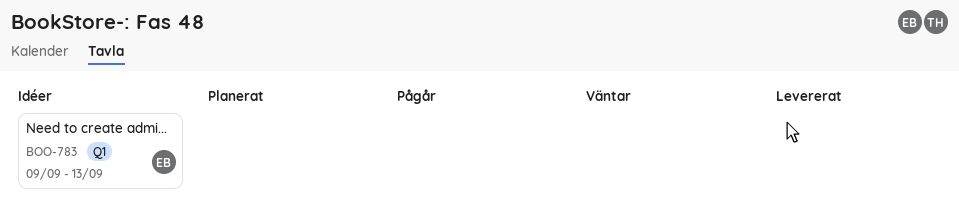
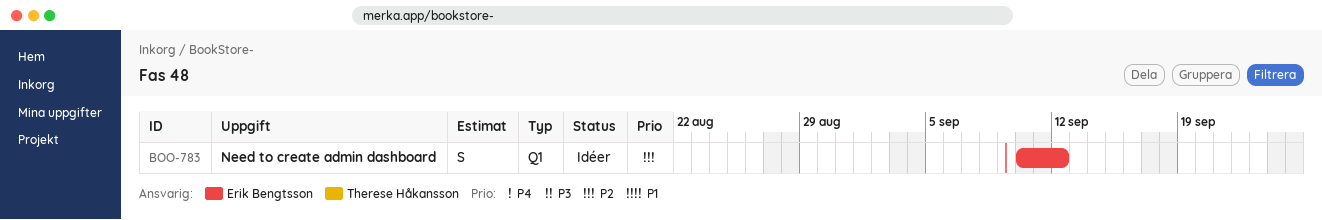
BOO-783, start: Sep 9 -> Sep 10
BOO-783, due: Sep 13 -> Sep 12

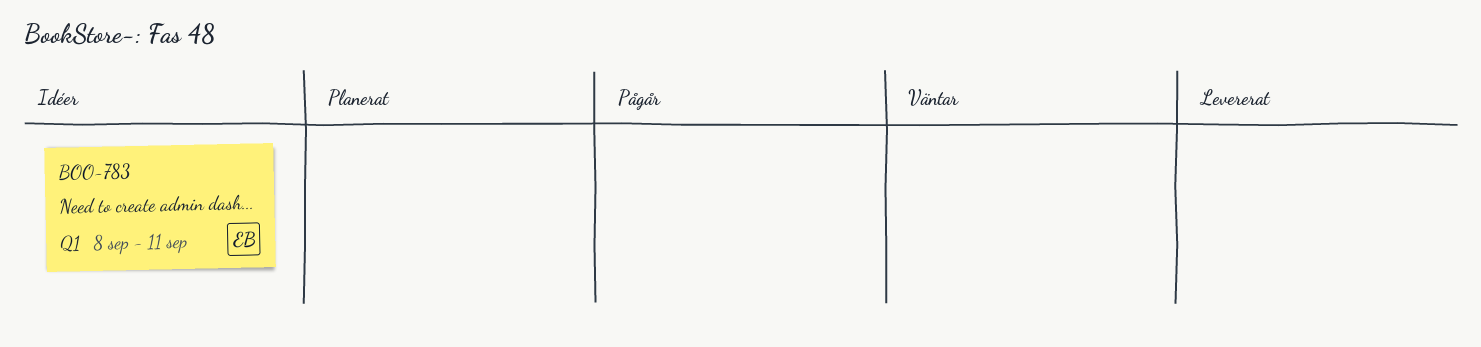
BOO-783, start: Sep 10 -> Sep 8
BOO-783, due: Sep 12 -> Sep 11

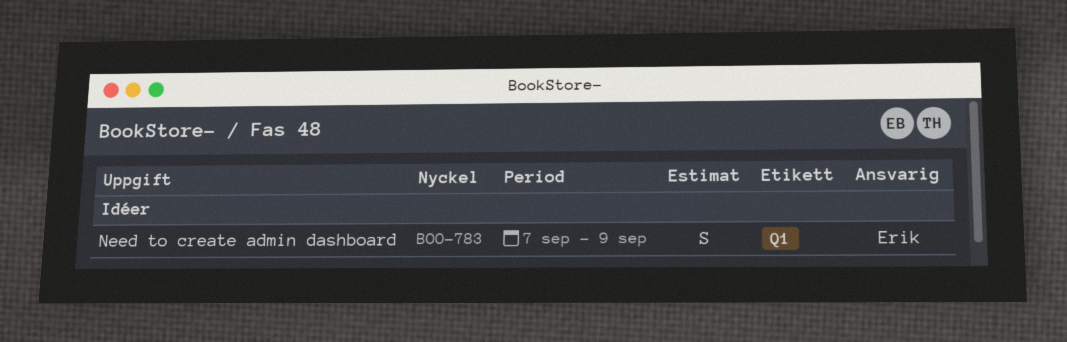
BOO-783, start: Sep 8 -> Sep 7
BOO-783, due: Sep 11 -> Sep 9

